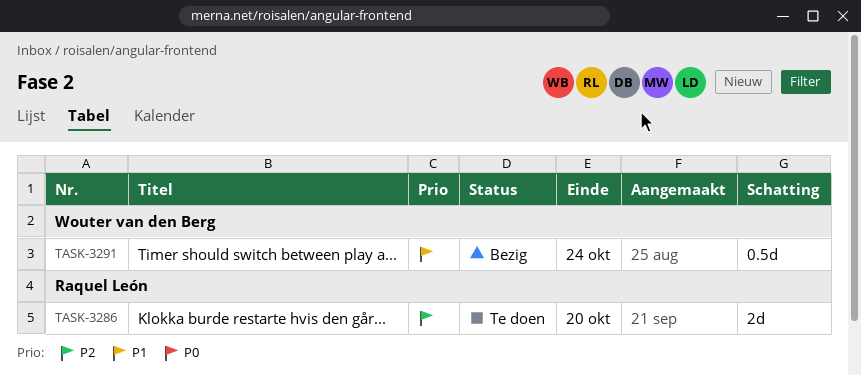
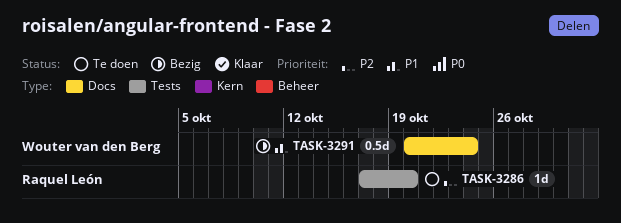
TASK-3286, estimate: 2d -> 1d

